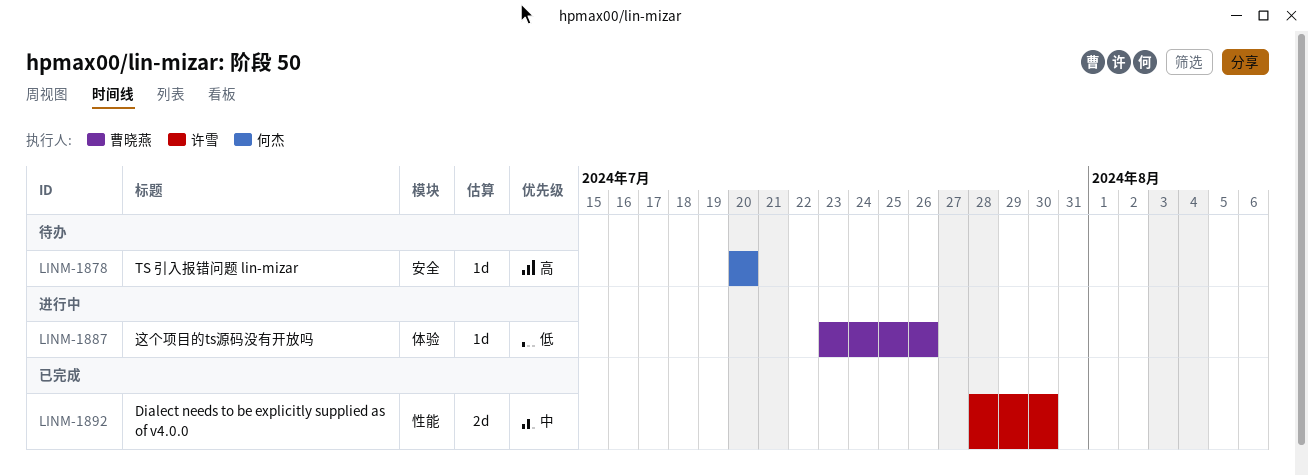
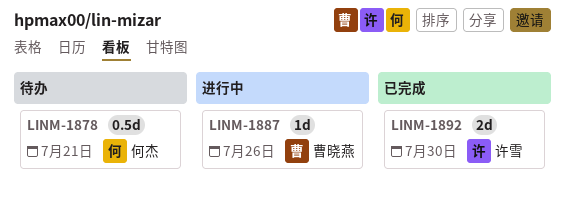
LINM-1878, estimate: 1d -> 0.5d
LINM-1878, due: Jul 20 -> Jul 21

